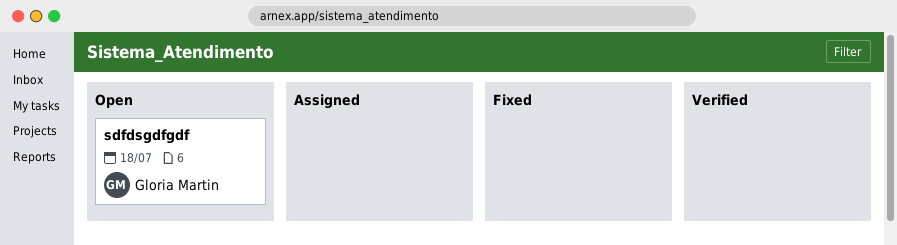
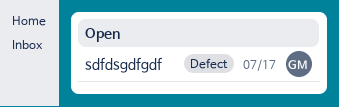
sdfdsgdfgdf, due: Jul 18 -> Jul 17

